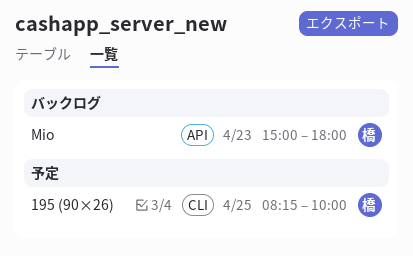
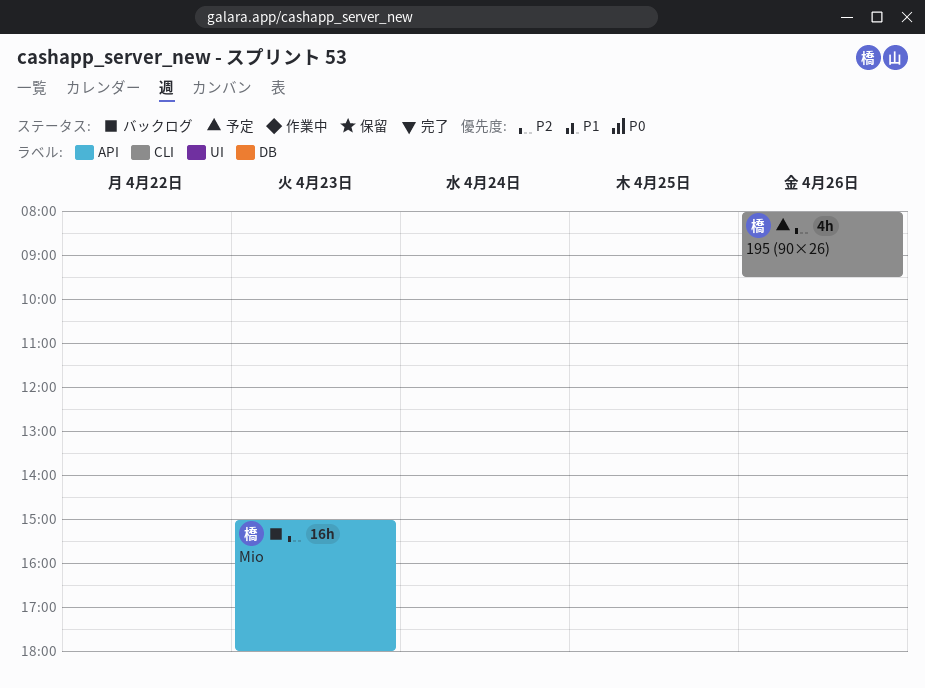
195 (90×26), day: Apr 25 -> Apr 26
195 (90×26), begins: 08:15 -> 08:00
195 (90×26), ends: 10:00 -> 09:30

